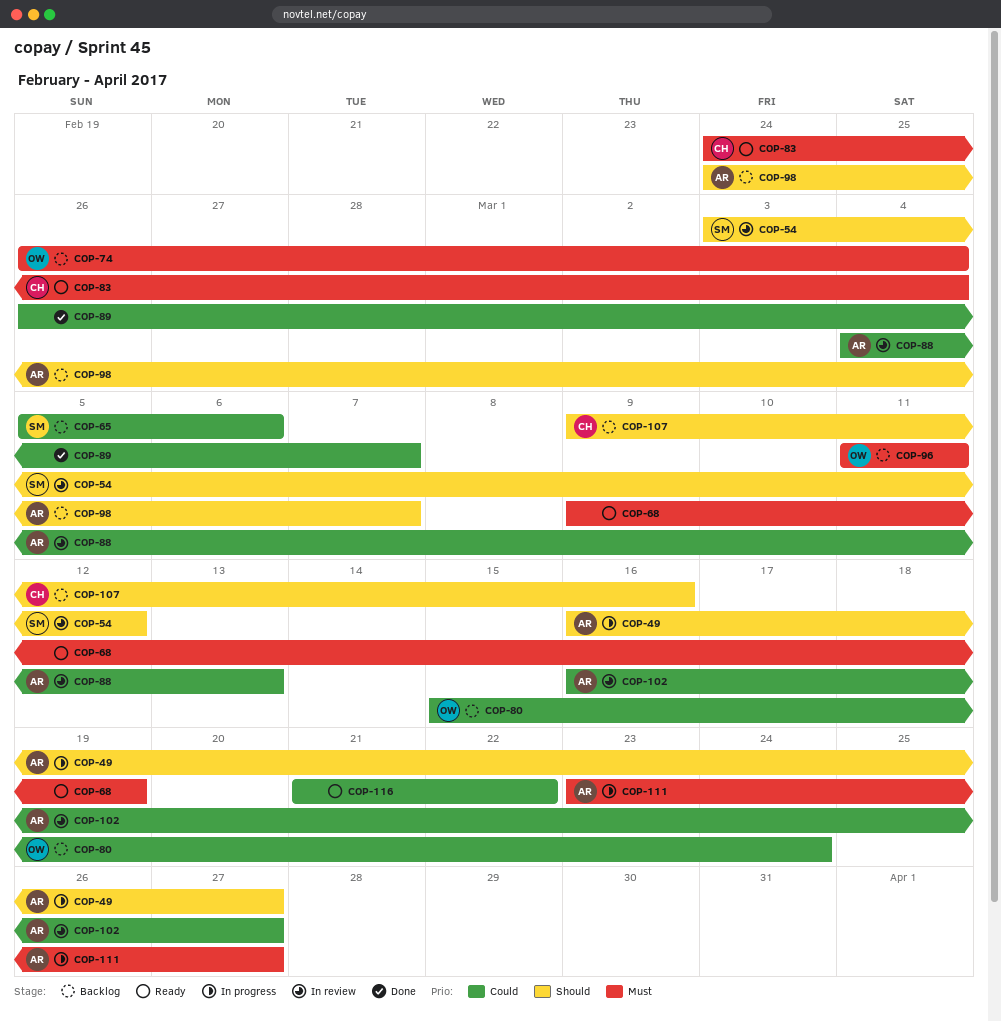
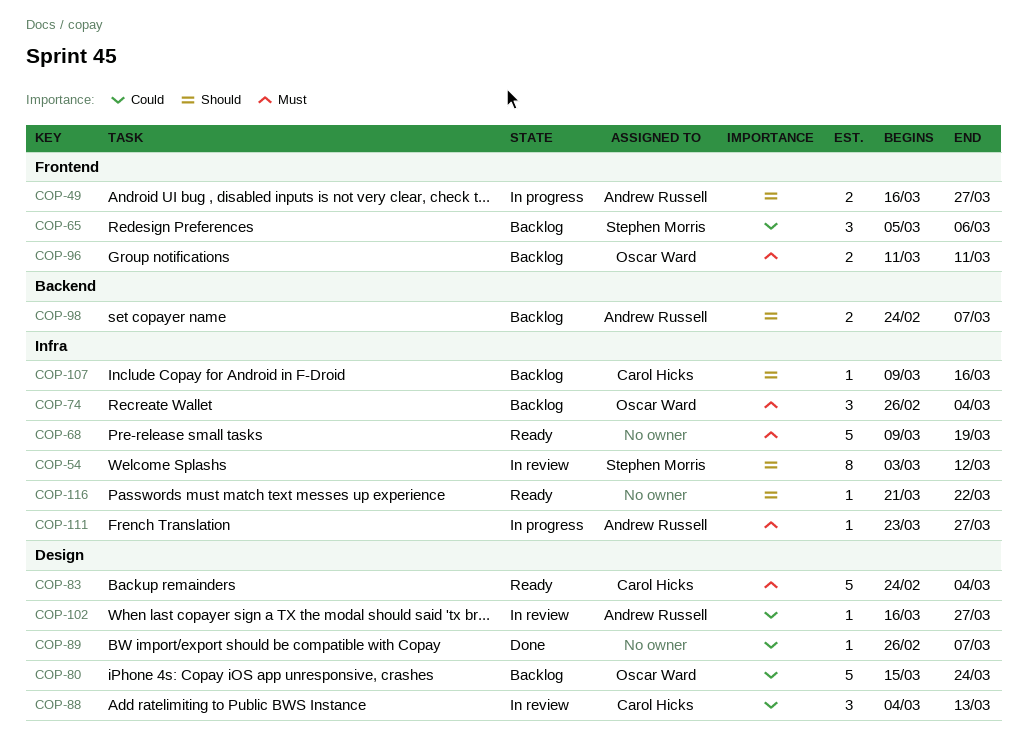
COP-88, owner: Andrew Russell -> Carol Hicks
COP-116, priority: Could -> Should

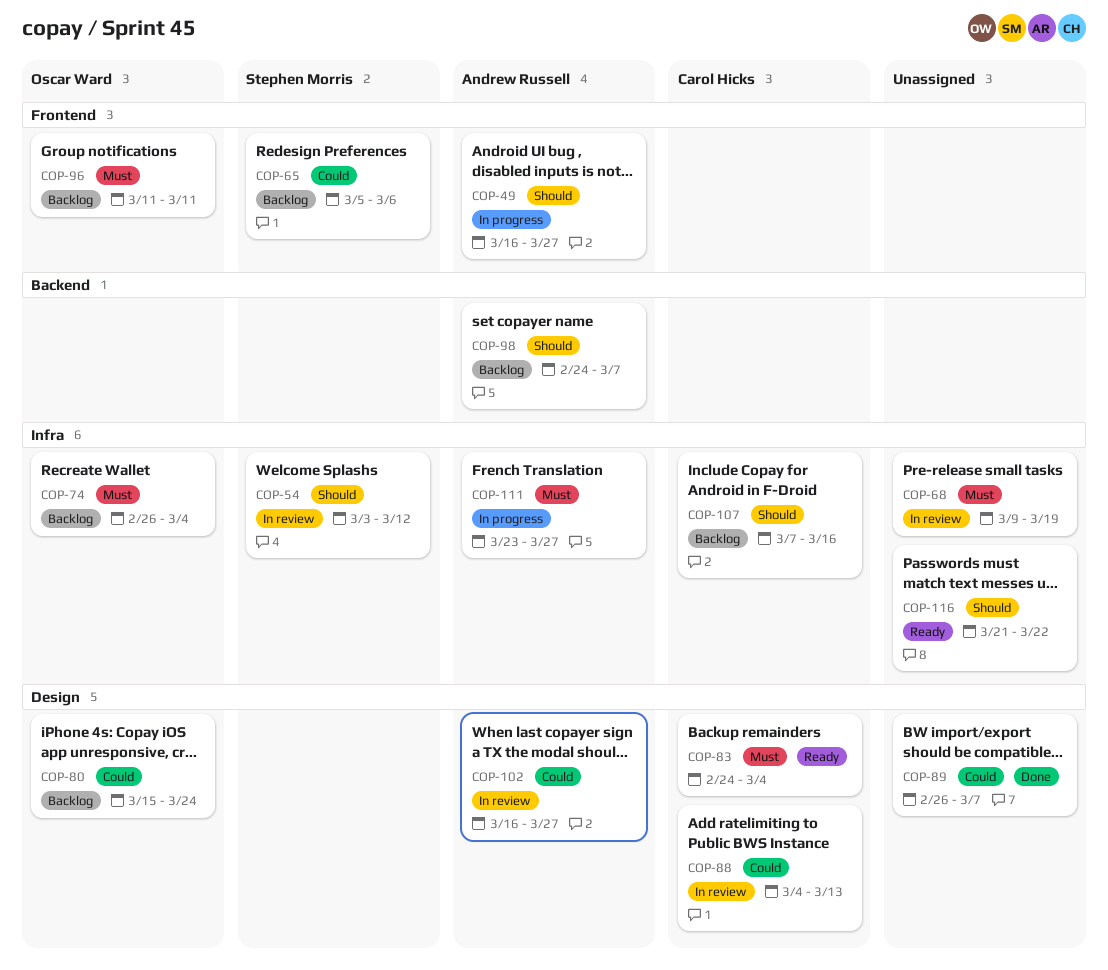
COP-68, status: Ready -> In review
COP-107, start: Mar 9 -> Mar 7

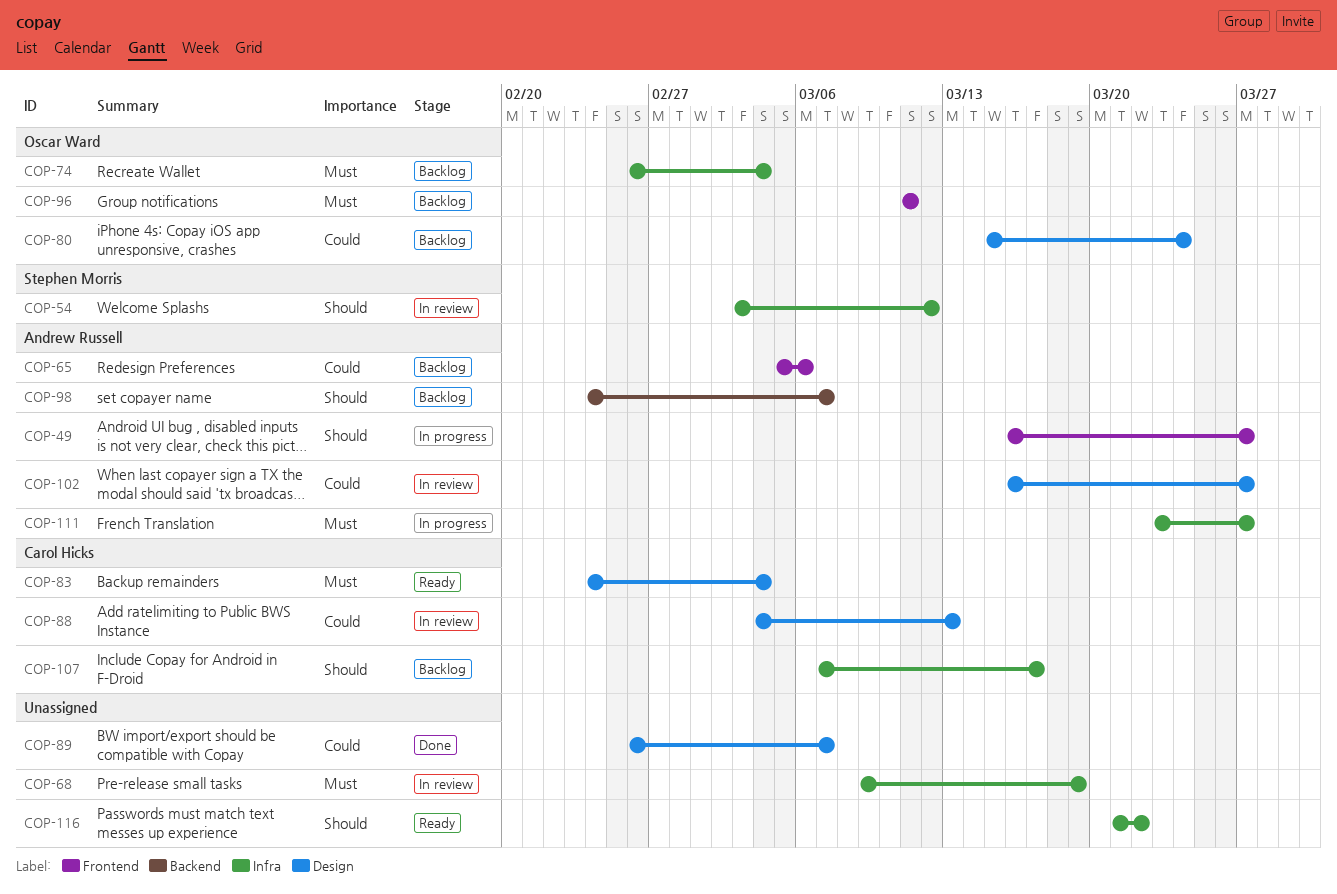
COP-65, owner: Stephen Morris -> Andrew Russell
COP-107, due: Mar 16 -> Mar 17

